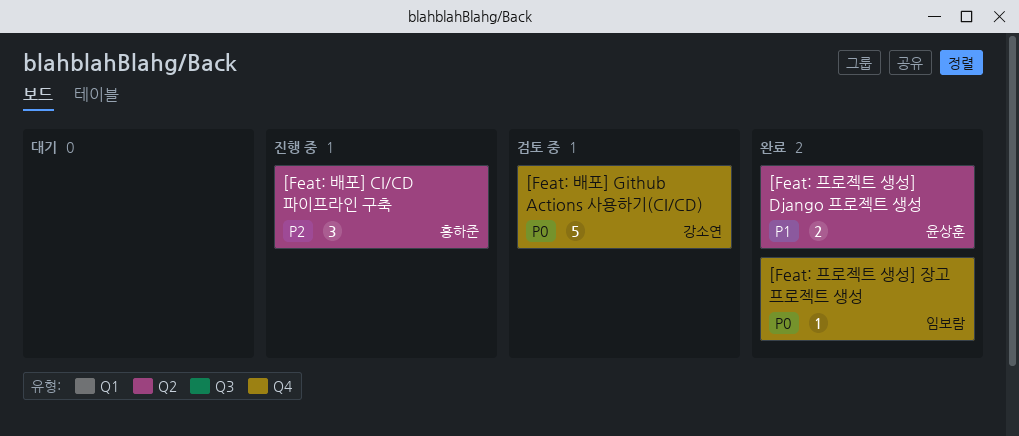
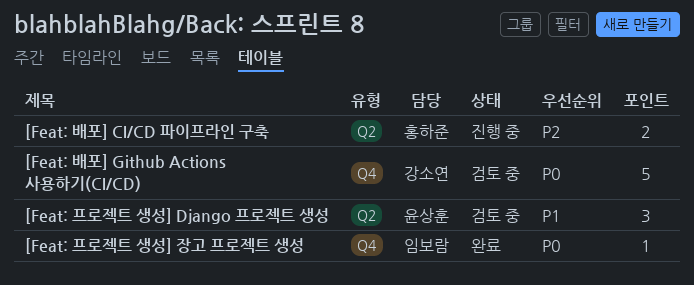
[Feat: 배포] CI/CD 파이프라인 구축, estimate: 3 -> 2
[Feat: 프로젝트 생성] Django 프로젝트 생성, status: 완료 -> 검토 중
[Feat: 프로젝트 생성] Django 프로젝트 생성, estimate: 2 -> 3

